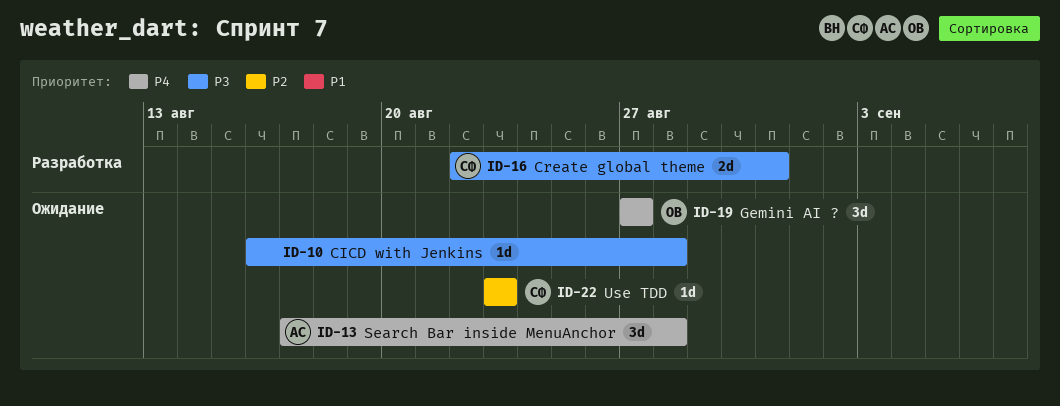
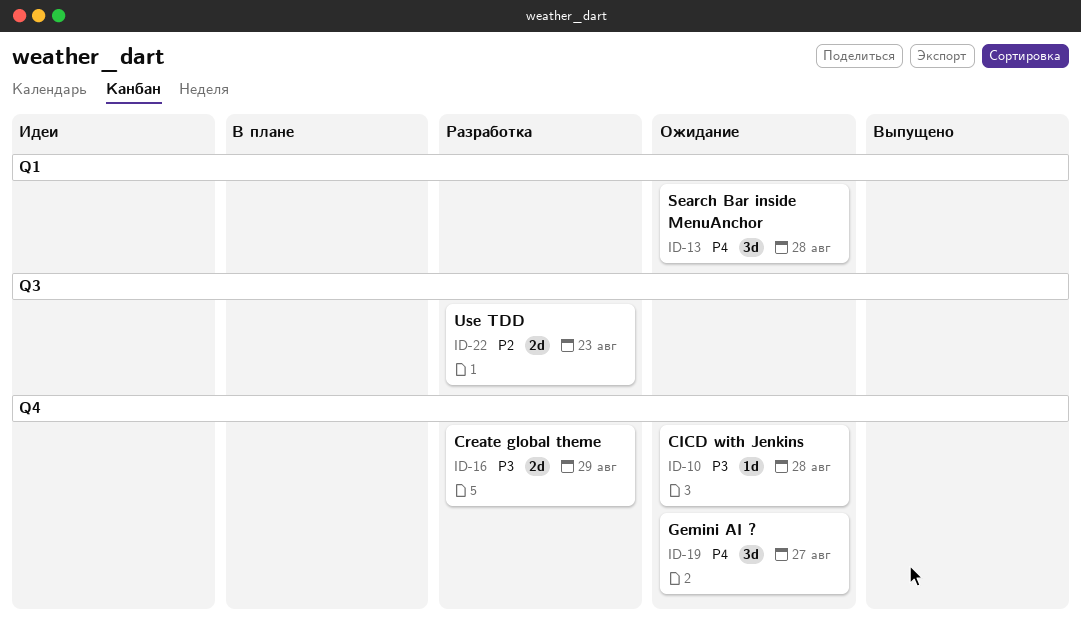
ID-16, due: Aug 31 -> Aug 29
ID-22, status: Ожидание -> Разработка
ID-22, estimate: 1d -> 2d

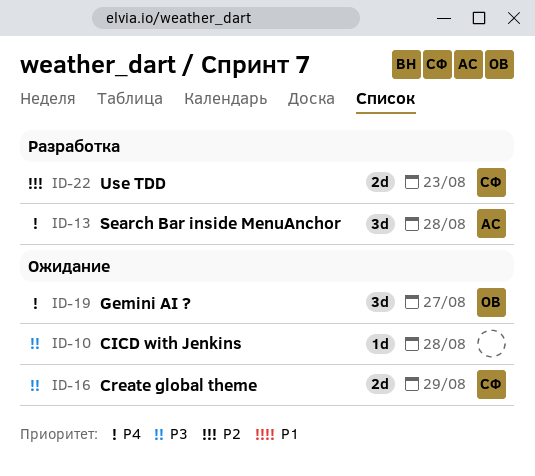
ID-13, status: Ожидание -> Разработка
ID-16, status: Разработка -> Ожидание

